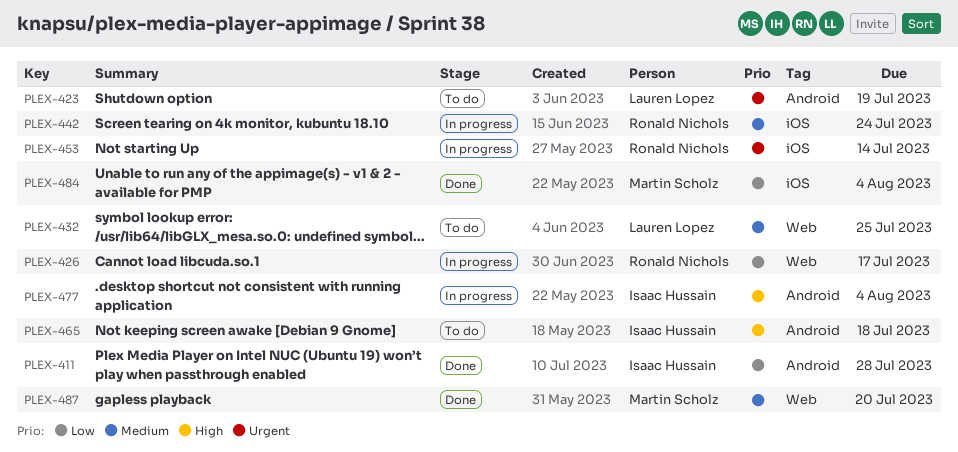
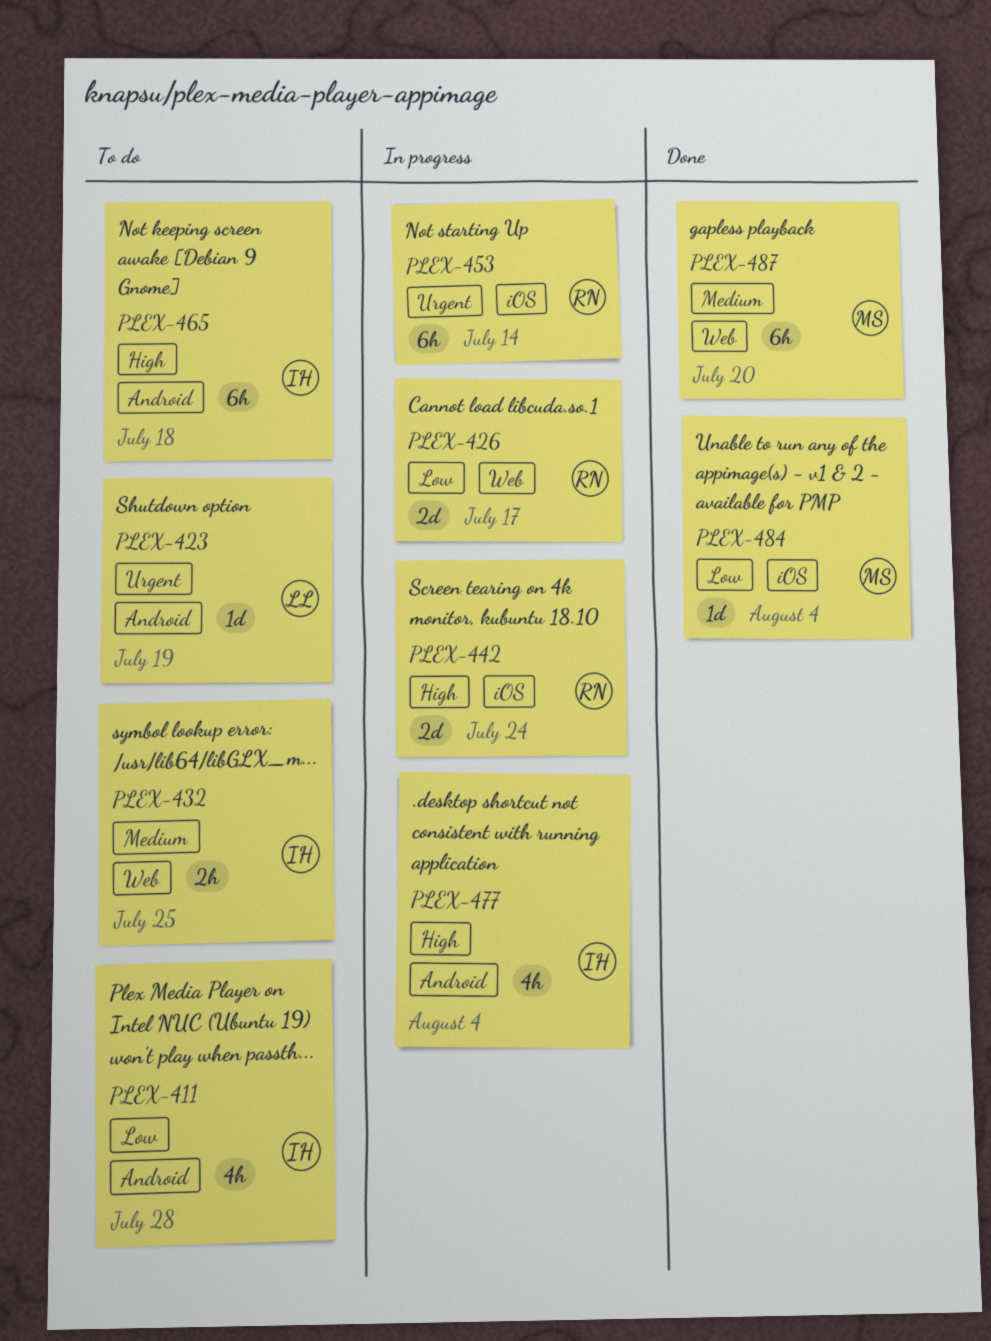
PLEX-411, status: Done -> To do
PLEX-432, owner: Lauren Lopez -> Isaac Hussain
PLEX-442, priority: Medium -> High

